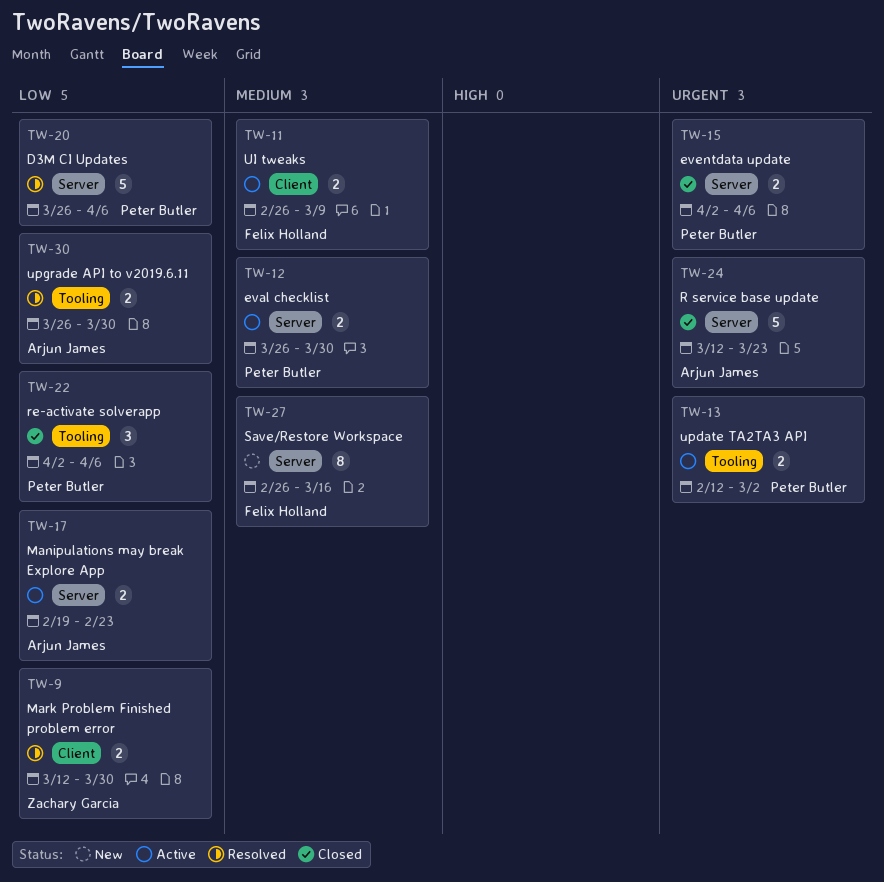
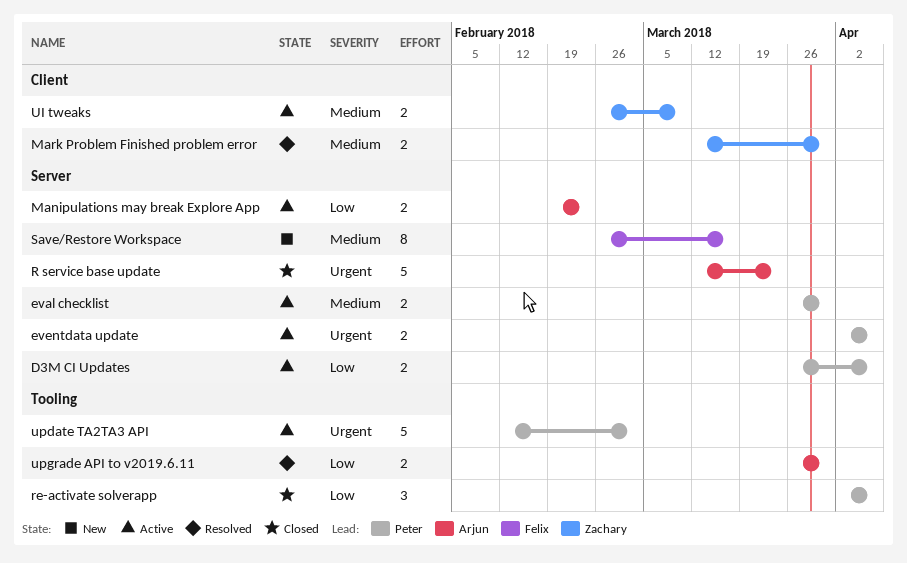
D3M CI Updates, status: Resolved -> Active
D3M CI Updates, estimate: 5 -> 2
eventdata update, status: Closed -> Active
Mark Problem Finished problem error, priority: Low -> Medium
UI tweaks, owner: Felix Holland -> Zachary Garcia
update TA2TA3 API, estimate: 2 -> 5

